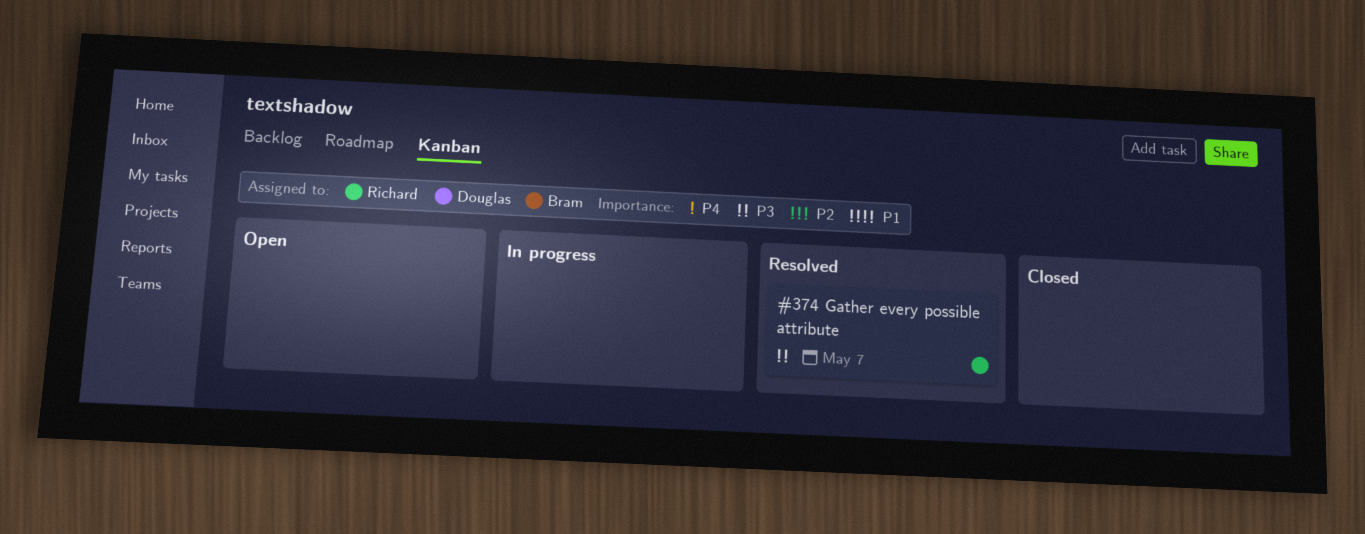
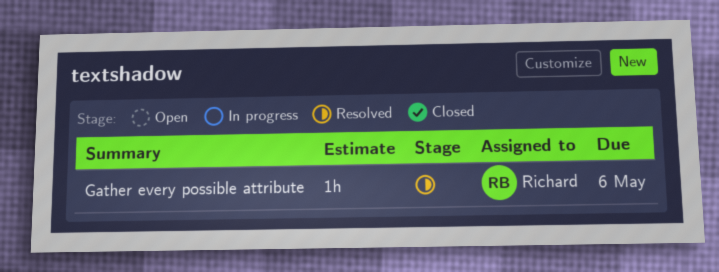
Gather every possible attribute, due: May 7 -> May 6

